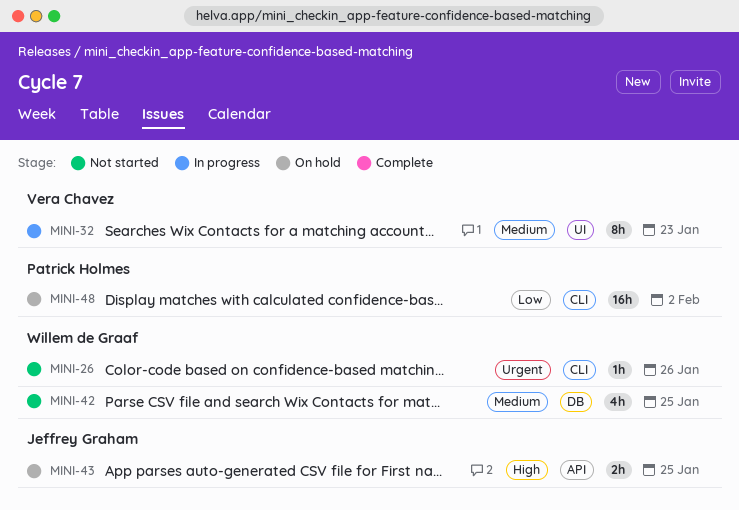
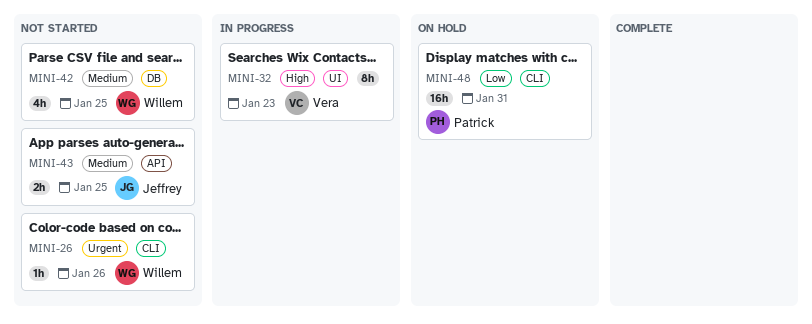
MINI-32, priority: Medium -> High
MINI-43, status: On hold -> Not started
MINI-43, priority: High -> Medium
MINI-48, due: Feb 2 -> Jan 31

